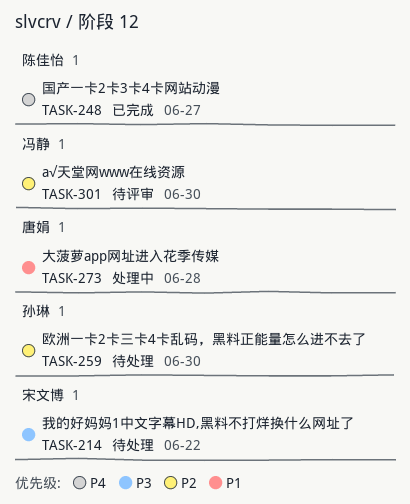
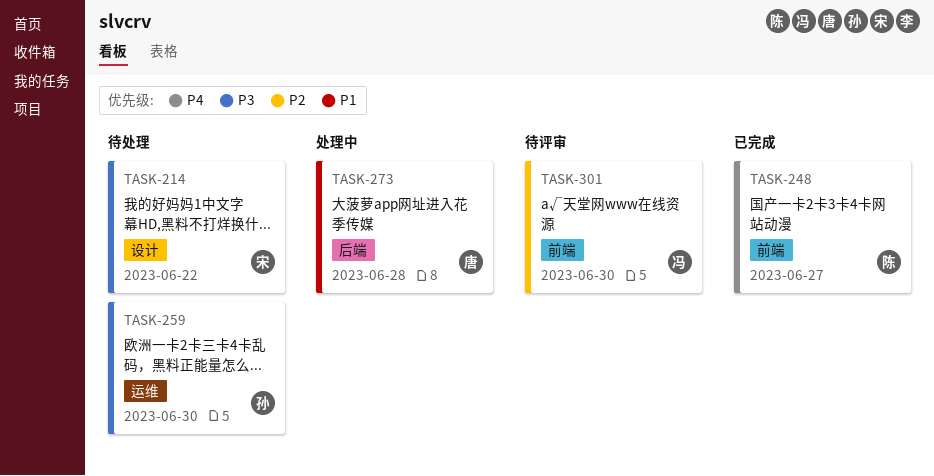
TASK-259, priority: P2 -> P3

